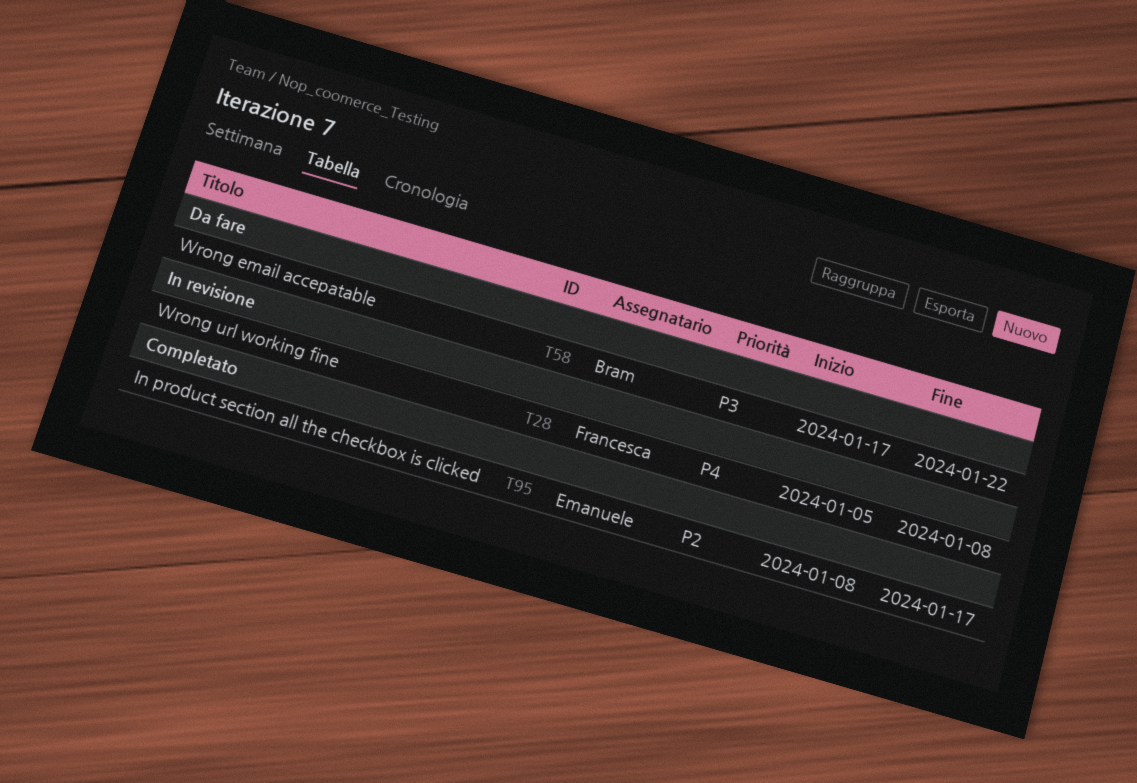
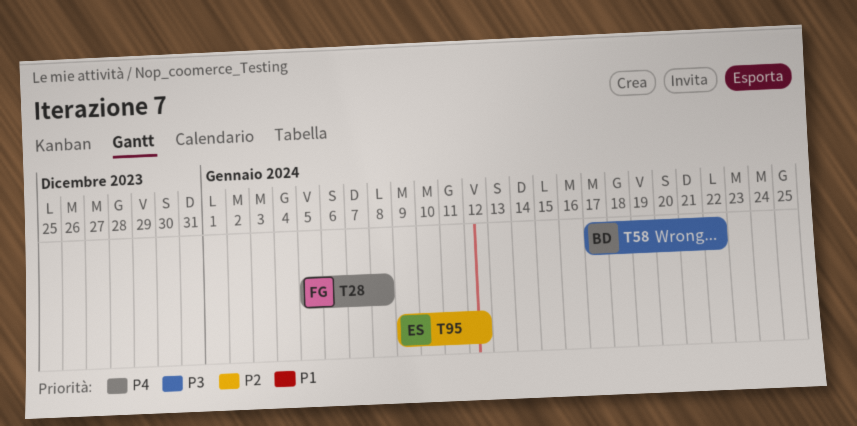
T95, start: Jan 8 -> Jan 9
T95, due: Jan 17 -> Jan 12

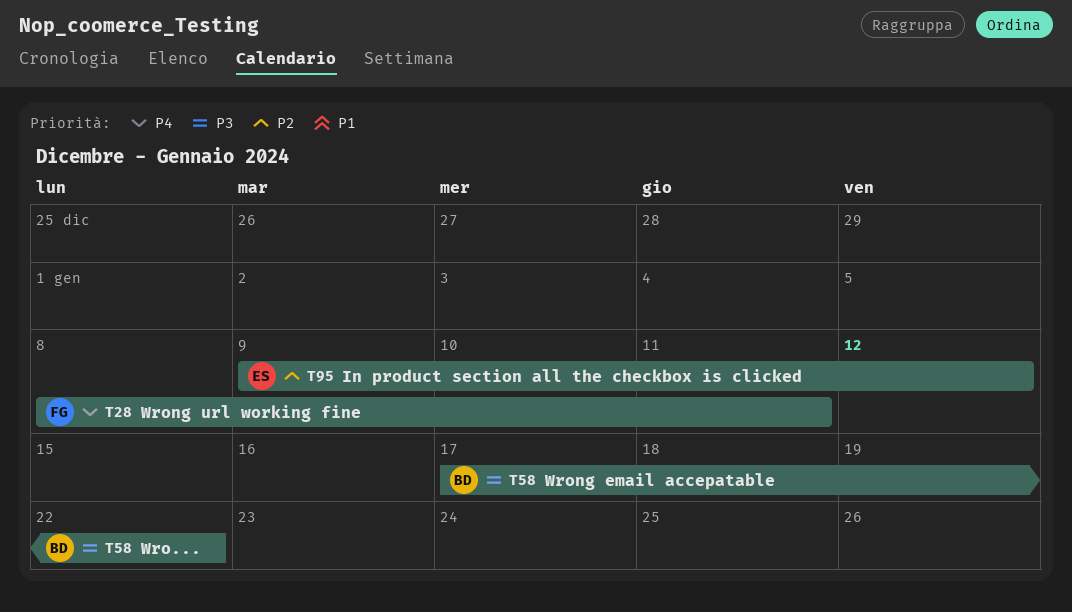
T28, start: Jan 5 -> Jan 8
T28, due: Jan 8 -> Jan 11

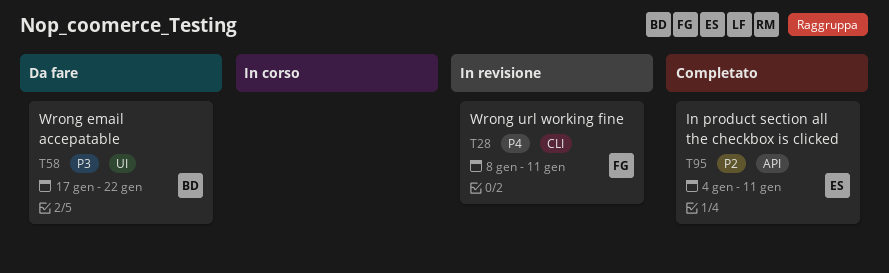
T95, start: Jan 9 -> Jan 4
T95, due: Jan 12 -> Jan 11

